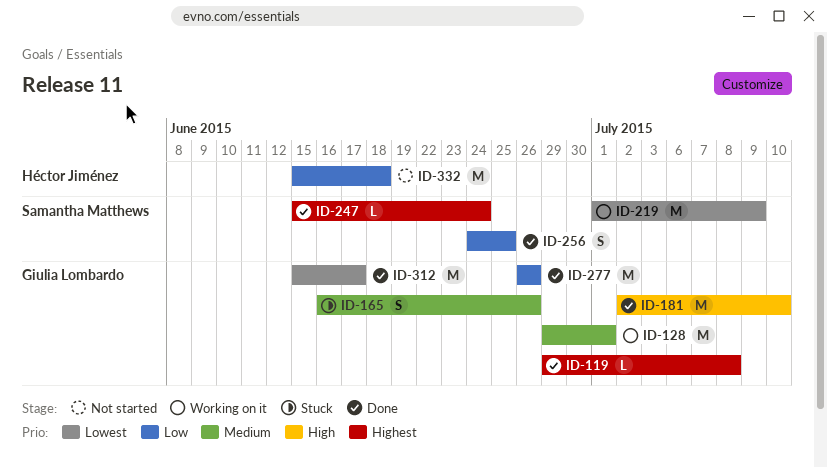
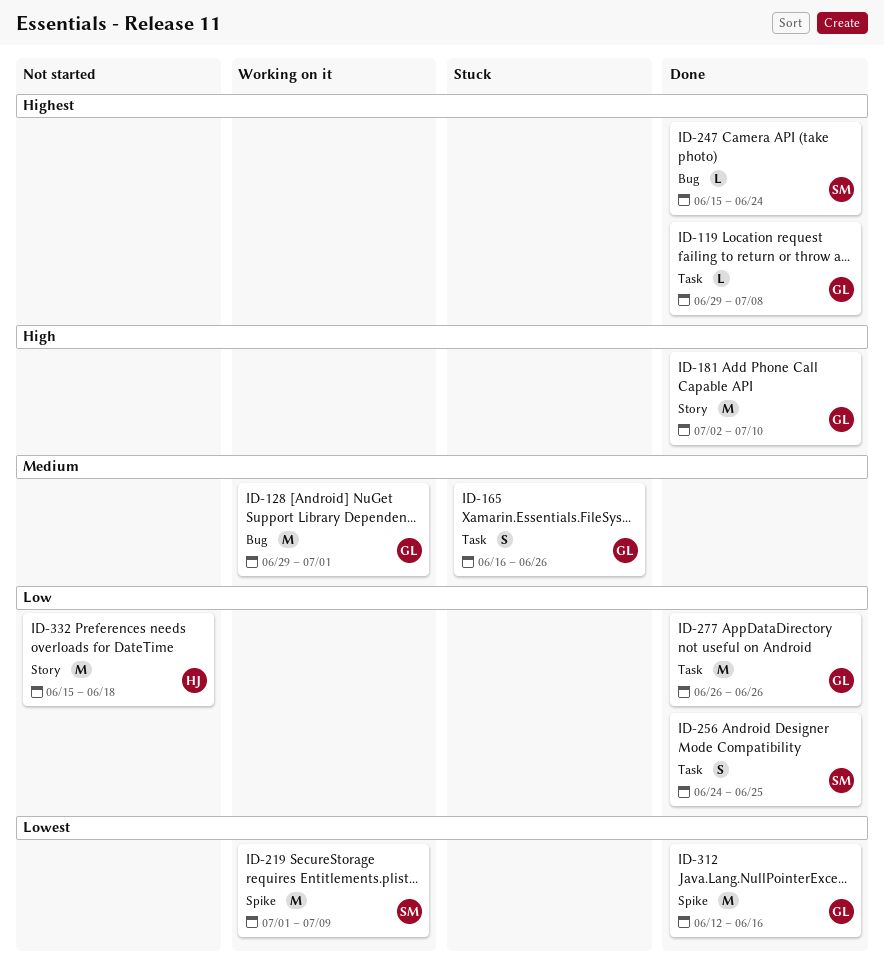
ID-312, start: Jun 15 -> Jun 12
ID-312, due: Jun 17 -> Jun 16

